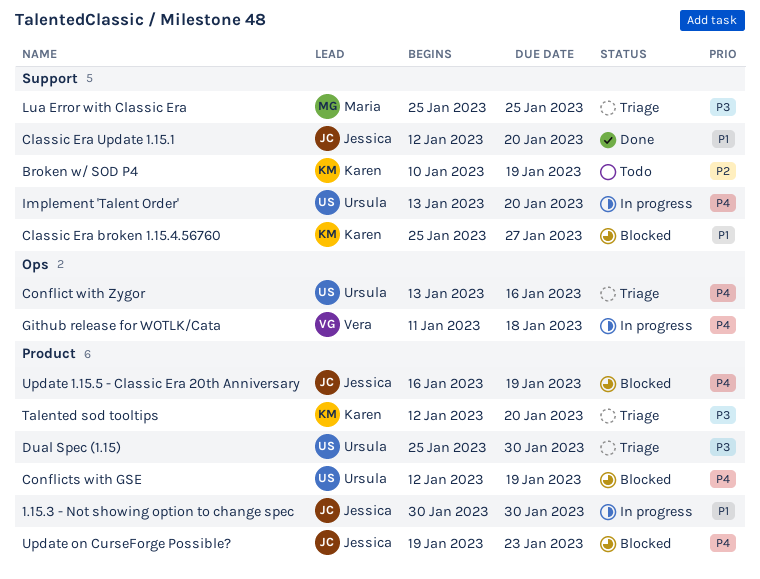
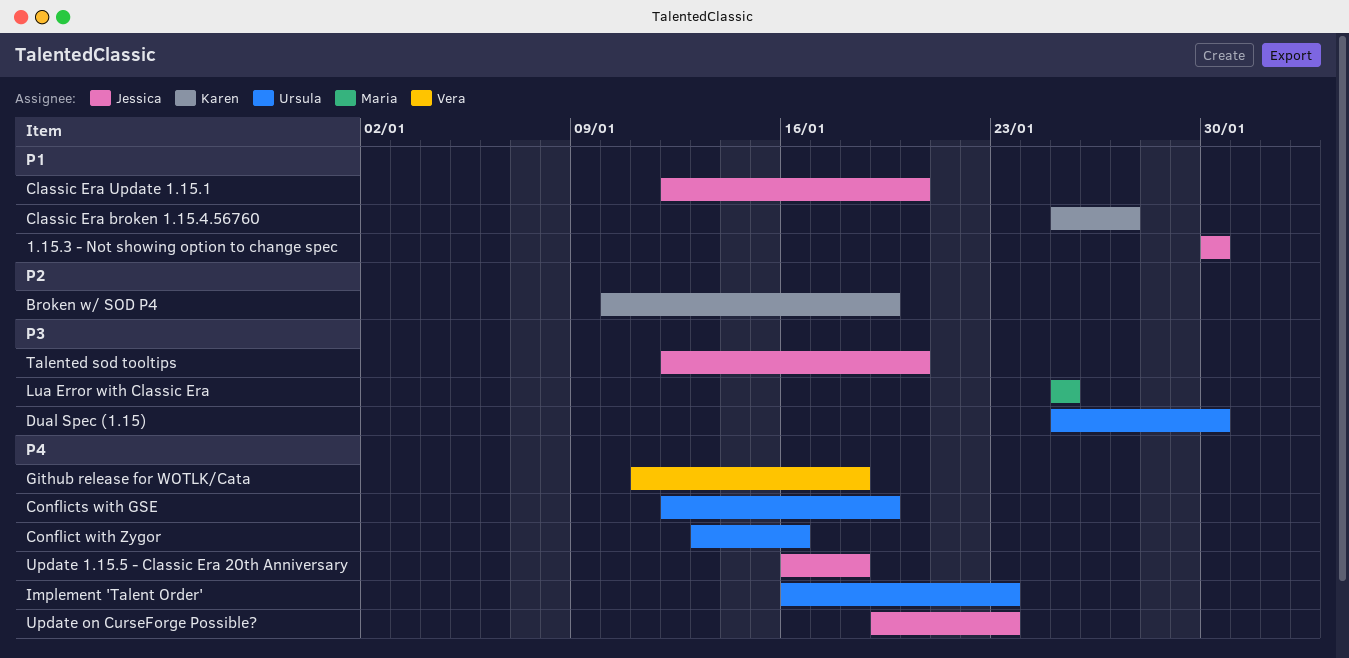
Implement 'Talent Order', start: Jan 13 -> Jan 16
Implement 'Talent Order', due: Jan 20 -> Jan 23
Talented sod tooltips, owner: Karen -> Jessica
Update 1.15.5 - Classic Era 20th Anniversary, due: Jan 19 -> Jan 18

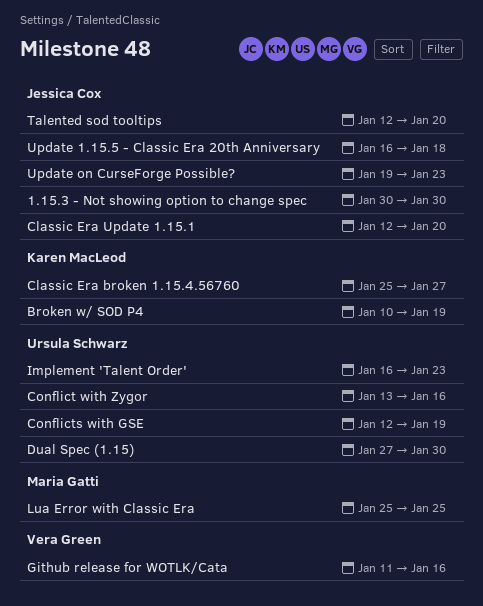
Dual Spec (1.15), start: Jan 25 -> Jan 27
Github release for WOTLK/Cata, due: Jan 18 -> Jan 16

